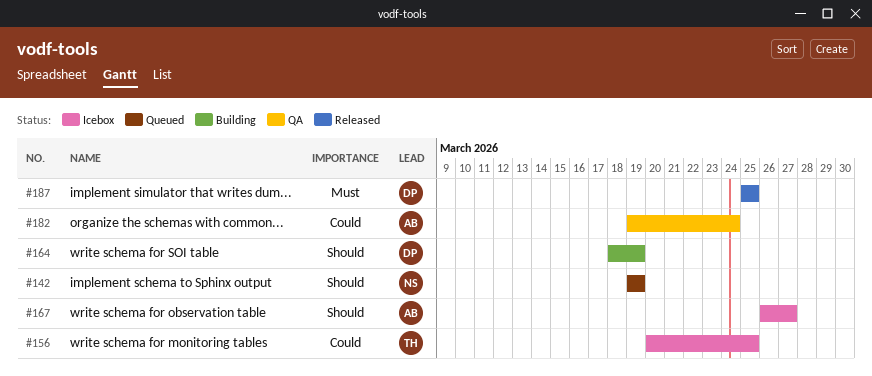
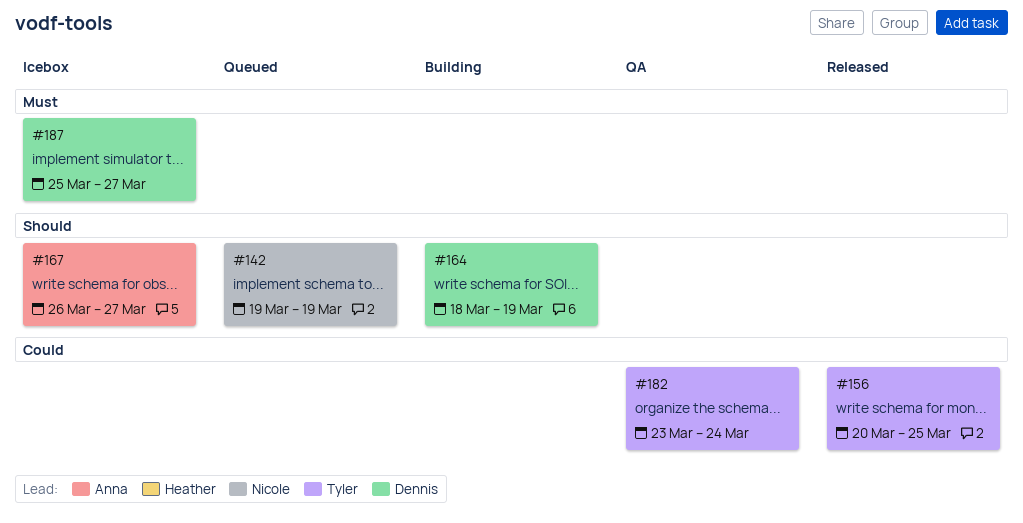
#156, status: Icebox -> Released
#182, owner: Anna -> Tyler
#182, start: Mar 19 -> Mar 23
#187, status: Released -> Icebox
#187, due: Mar 25 -> Mar 27

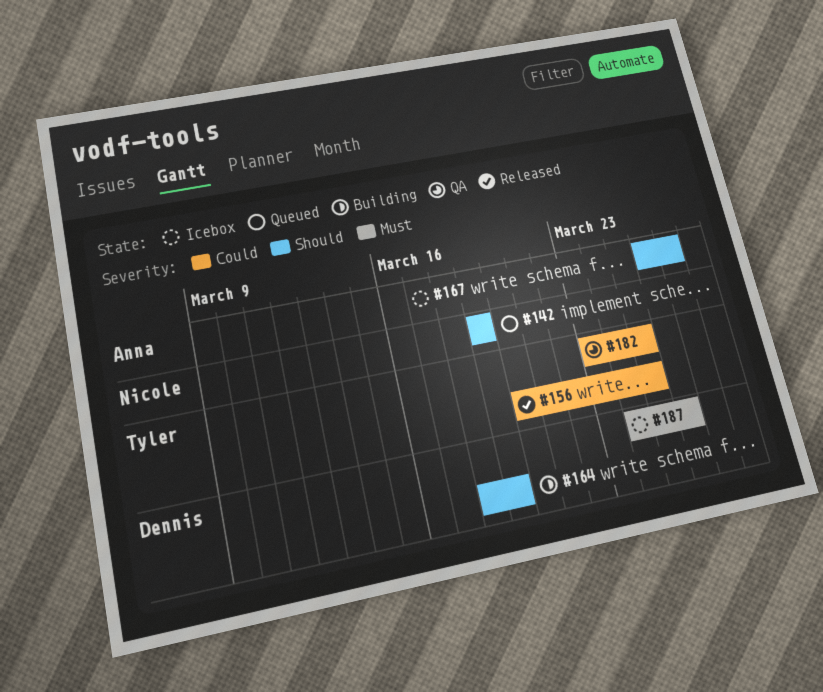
#182, due: Mar 24 -> Mar 25
#187, start: Mar 25 -> Mar 24
#187, due: Mar 27 -> Mar 26

